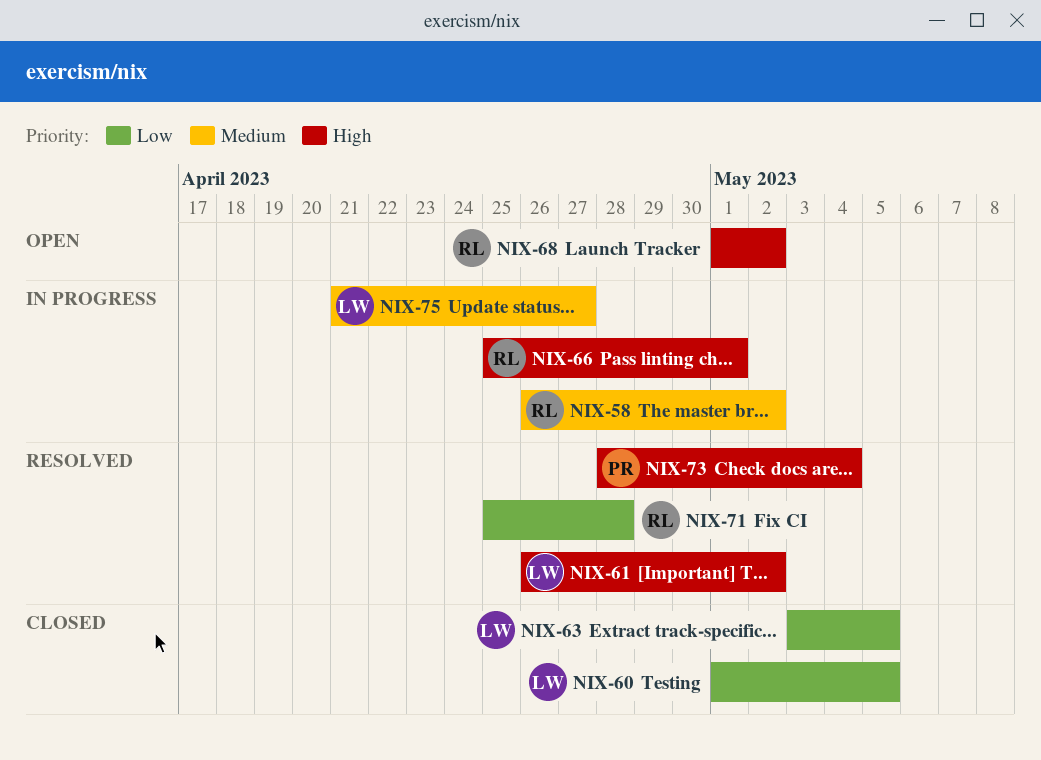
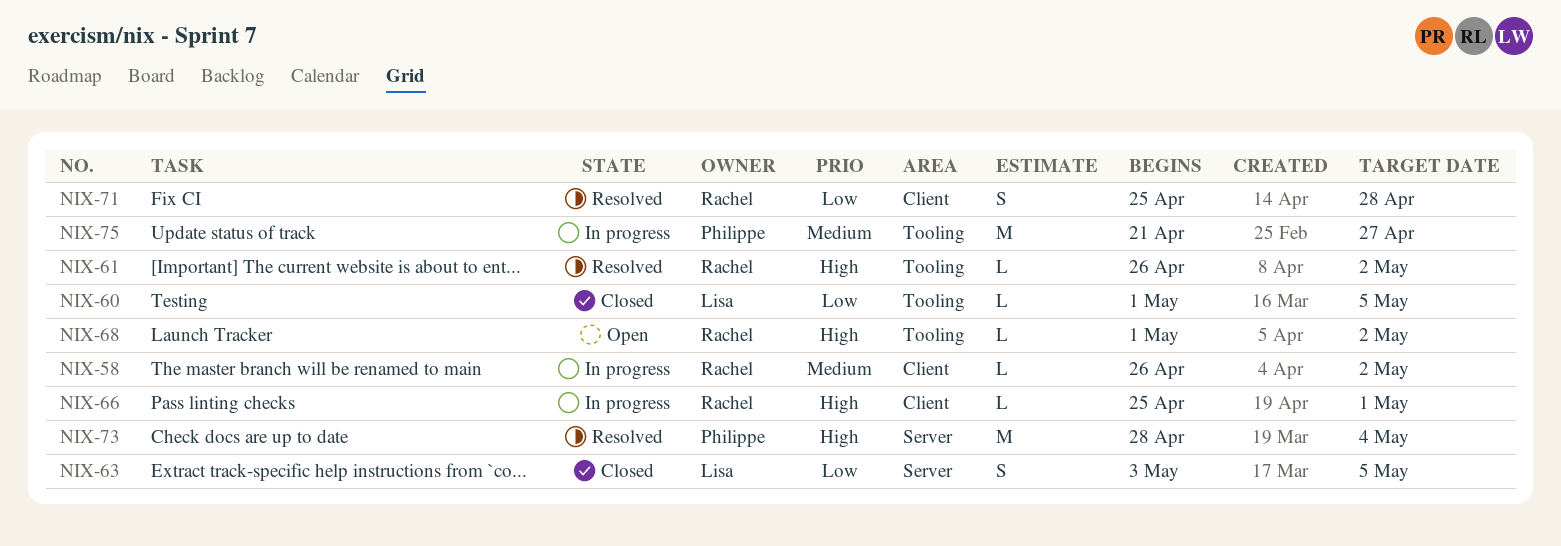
NIX-61, owner: Lisa -> Rachel
NIX-75, owner: Lisa -> Philippe

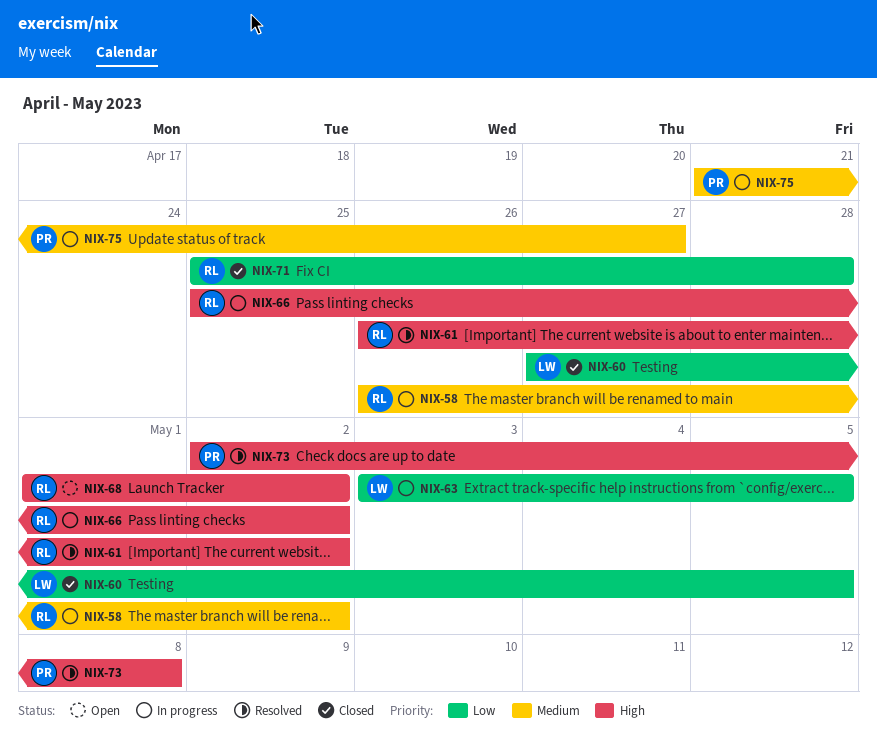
NIX-60, start: May 1 -> Apr 27
NIX-63, status: Closed -> In progress
NIX-66, due: May 1 -> May 2
NIX-71, status: Resolved -> Closed
NIX-73, start: Apr 28 -> May 2
NIX-73, due: May 4 -> May 8

